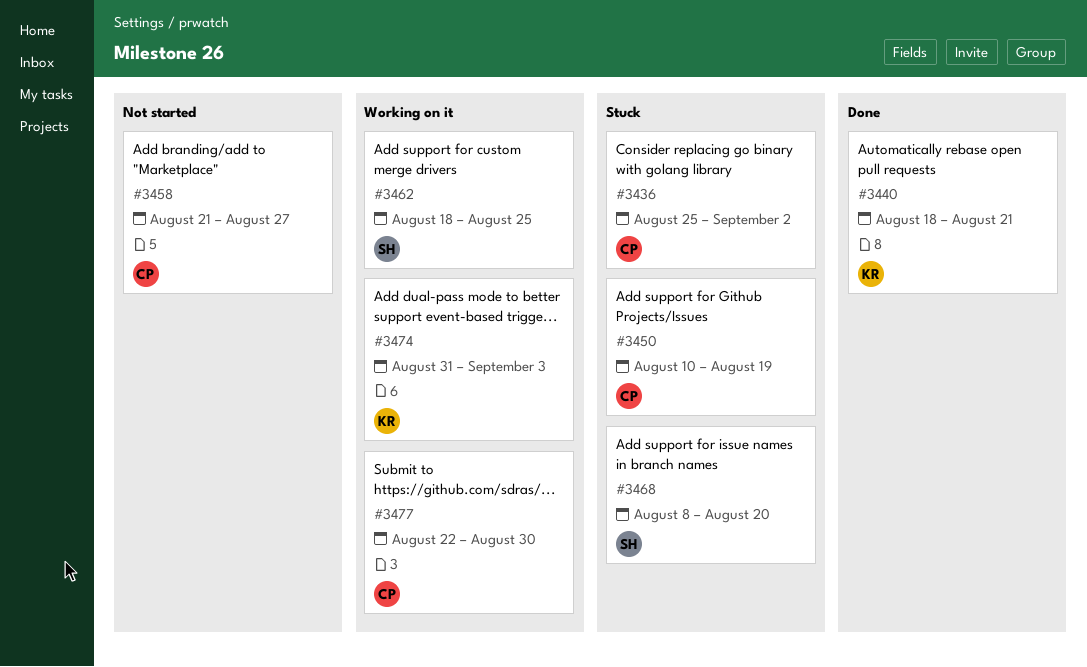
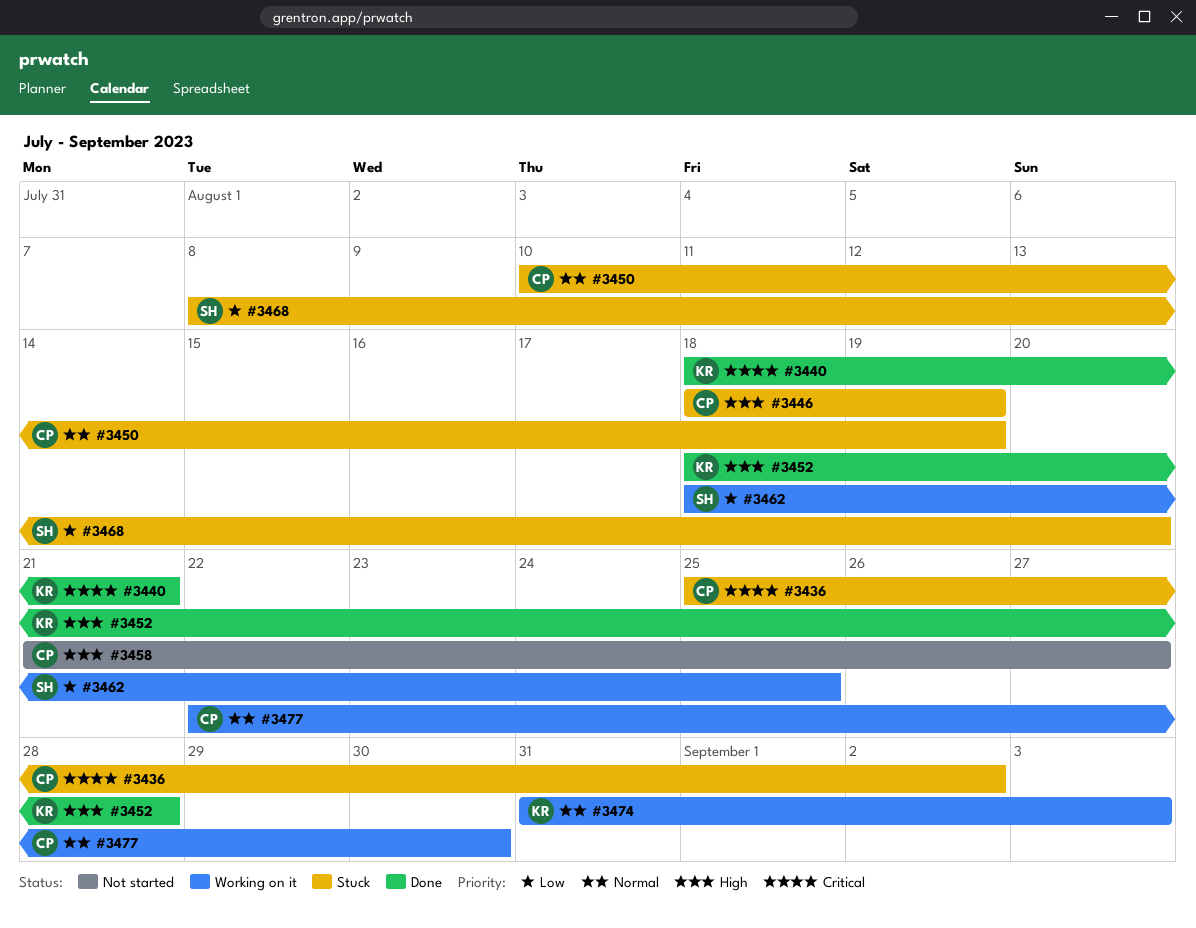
#3446: none -> present
#3452: none -> present

